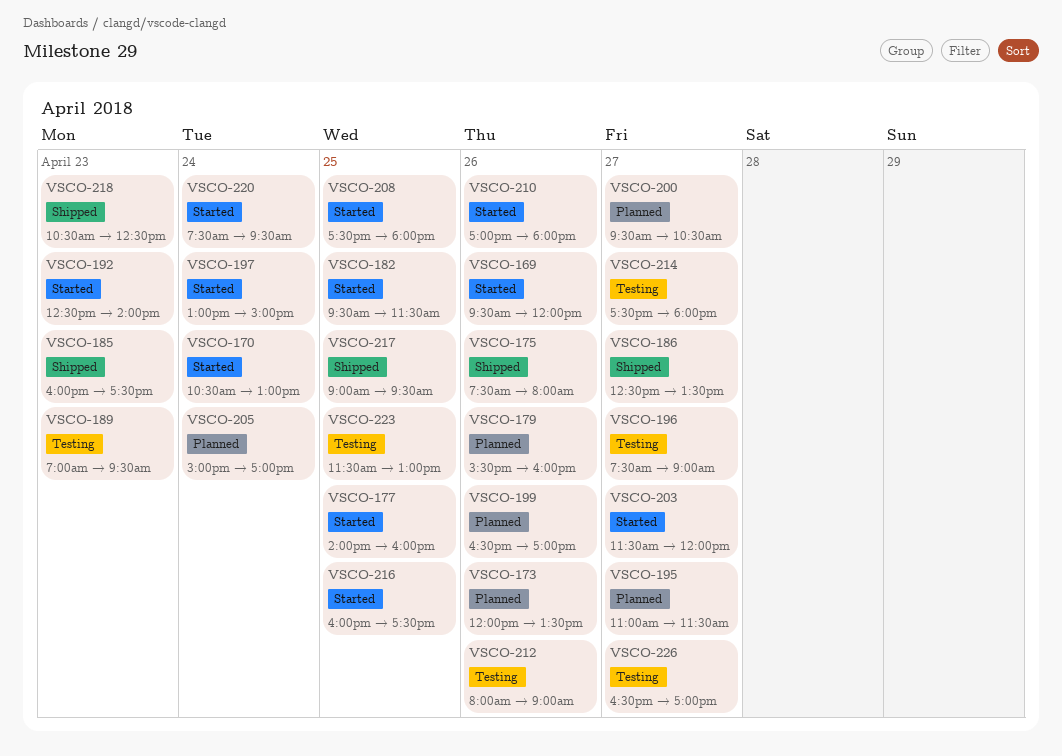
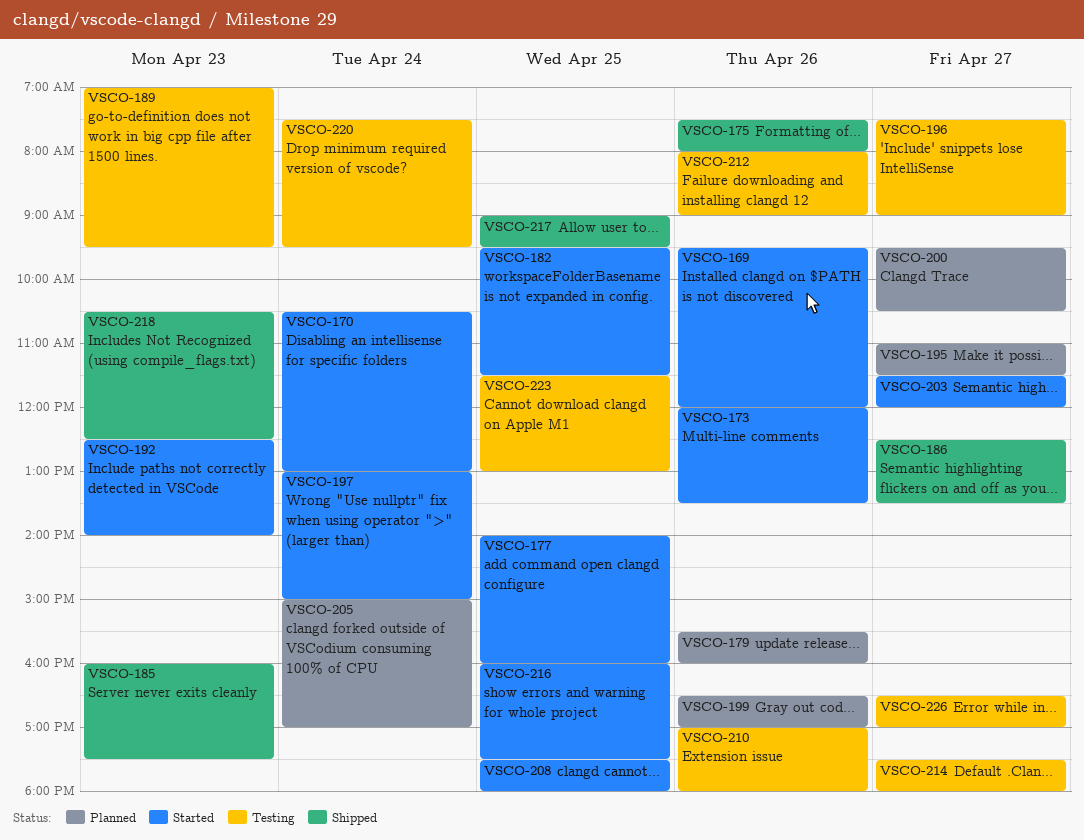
VSCO-173, status: Planned -> Started
VSCO-210, status: Started -> Testing
VSCO-220, status: Started -> Testing

